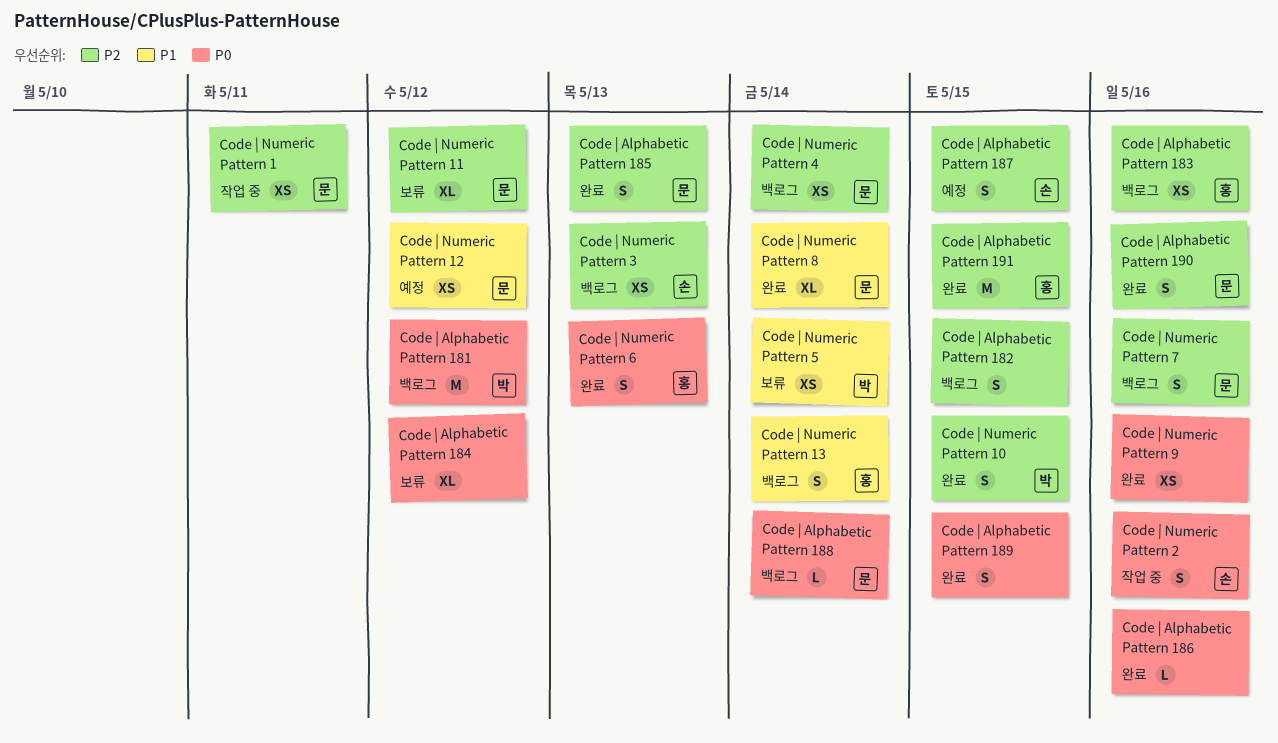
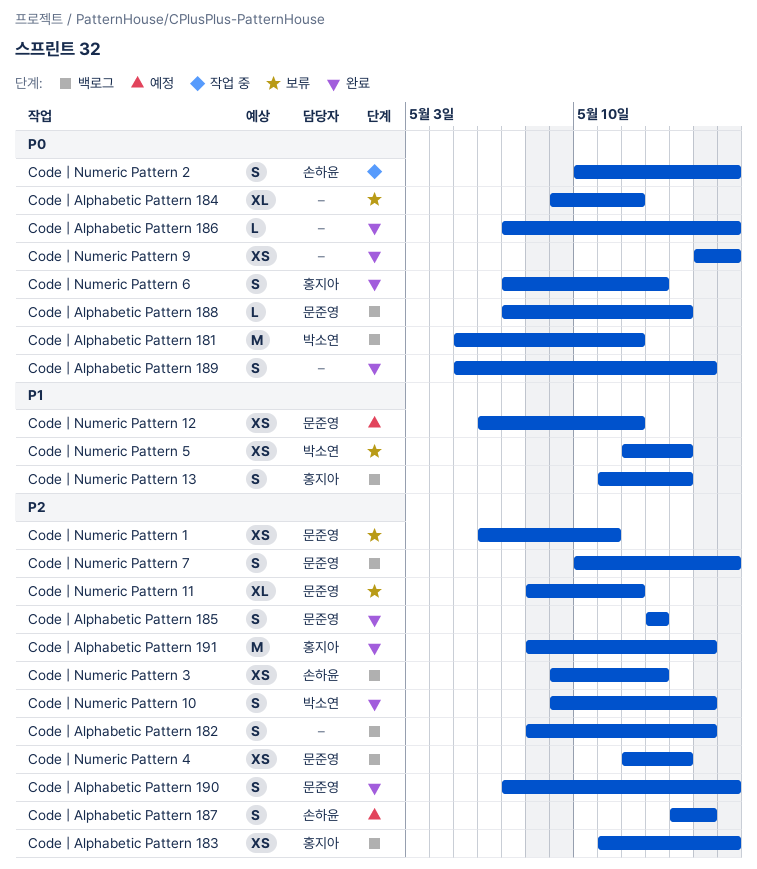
Code | Numeric Pattern 1, status: 작업 중 -> 보류
Code | Numeric Pattern 8: present -> none

